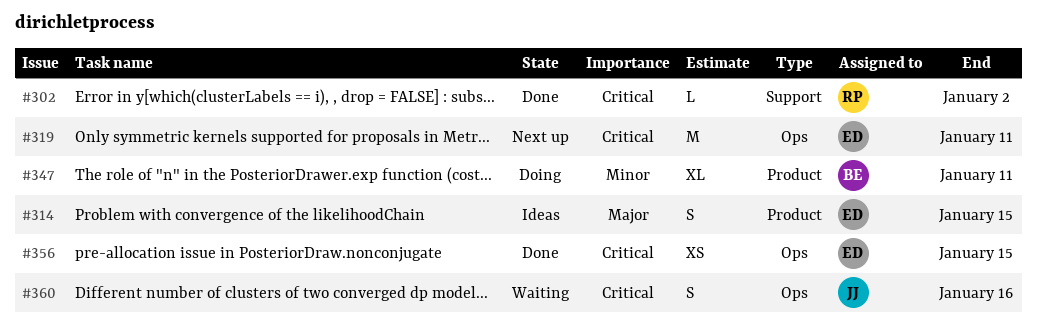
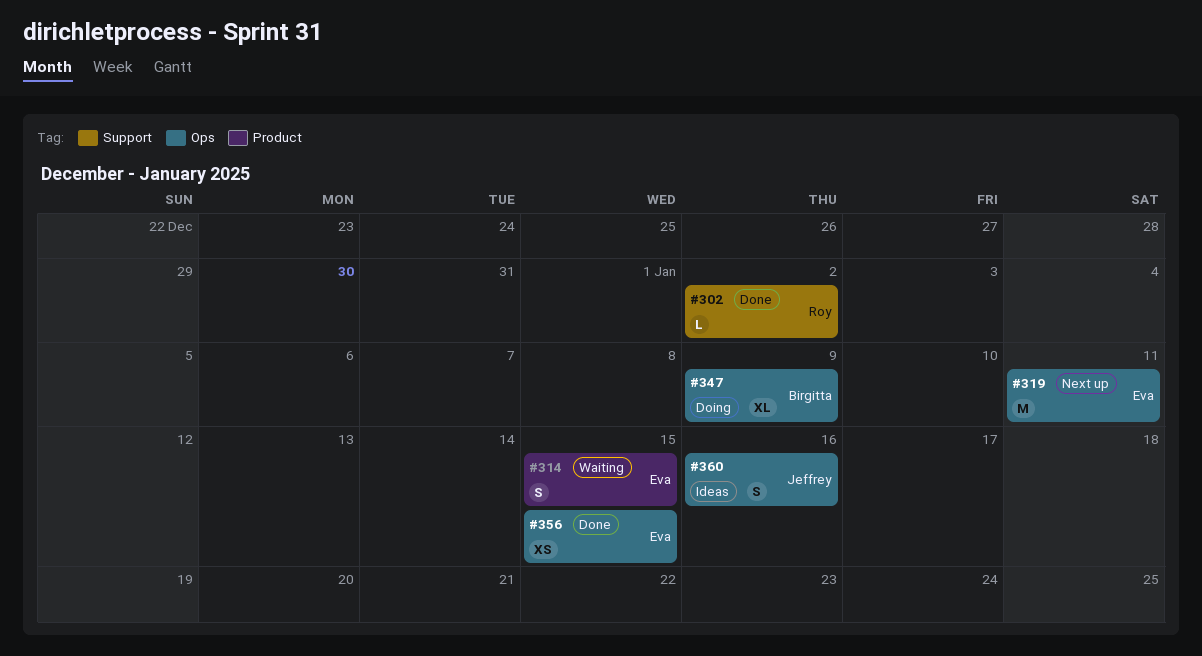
#314, status: Ideas -> Waiting
#347, label: Product -> Ops
#347, due: Jan 11 -> Jan 9
#360, status: Waiting -> Ideas

